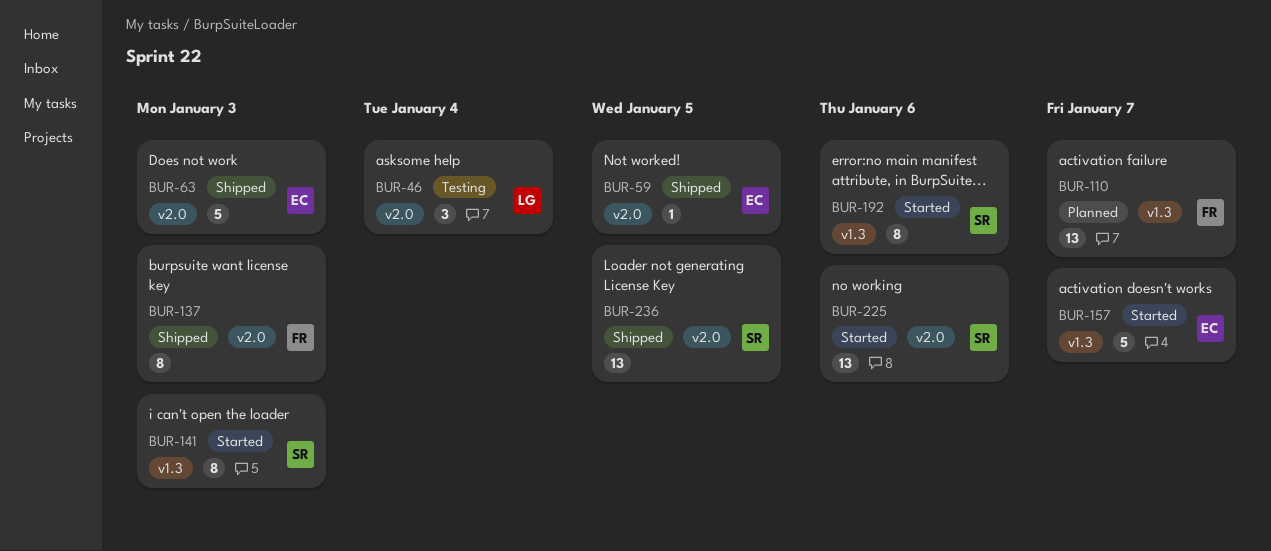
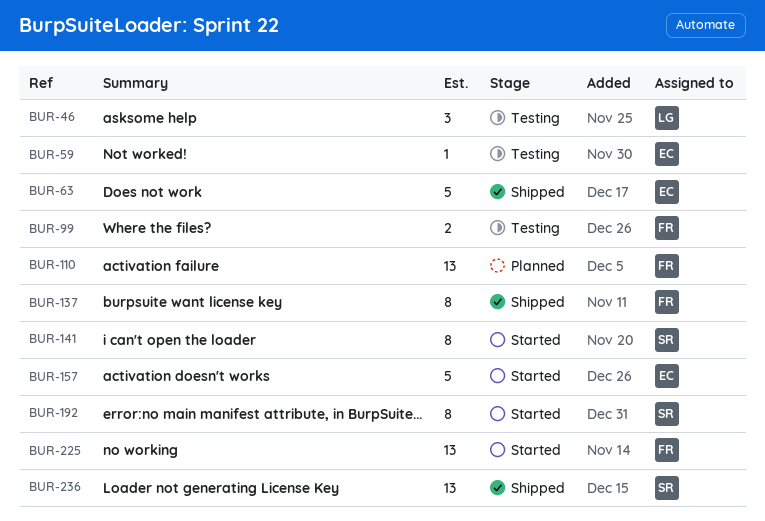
BUR-59, status: Shipped -> Testing
BUR-99: none -> present
BUR-225, owner: SR -> FR

